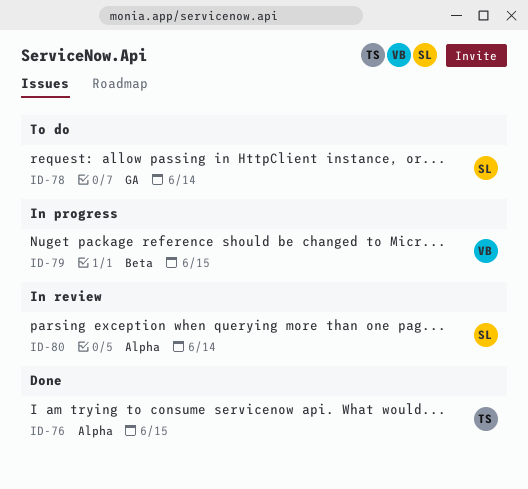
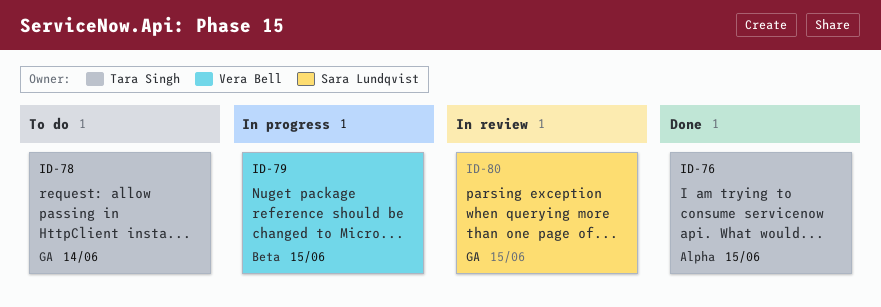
ID-78, owner: Sara Lundqvist -> Tara Singh
ID-80, label: Alpha -> GA
ID-80, due: Jun 14 -> Jun 15

